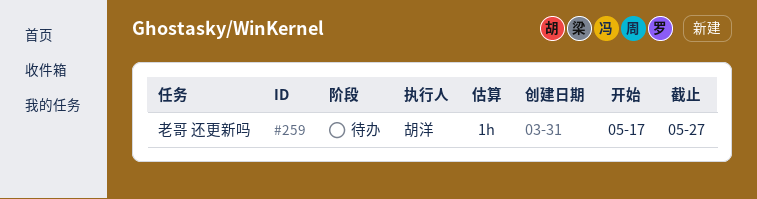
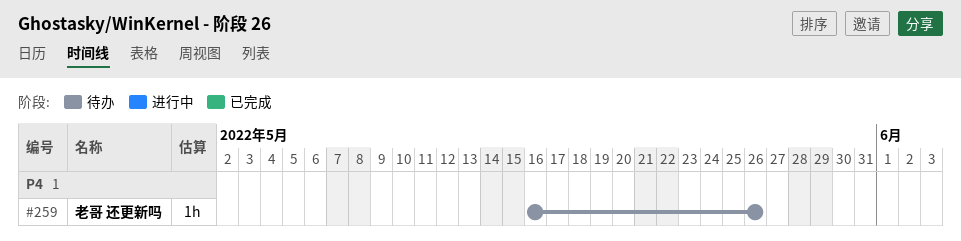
#259, start: May 17 -> May 16
#259, due: May 27 -> May 26

